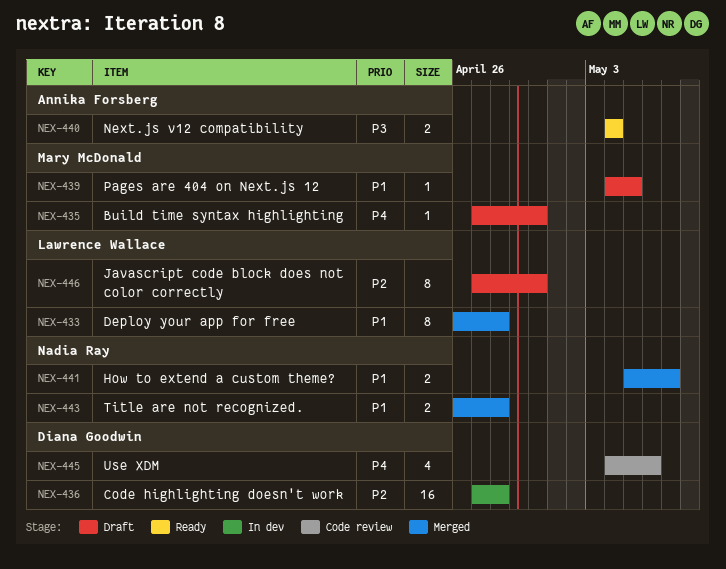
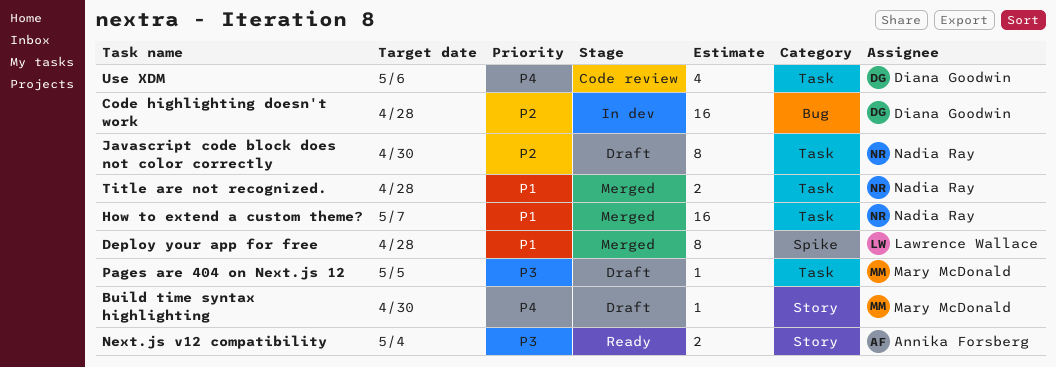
How to extend a custom theme?, estimate: 2 -> 16
Javascript code block does not color correctly, owner: Lawrence Wallace -> Nadia Ray
Pages are 404 on Next.js 12, priority: P1 -> P3

